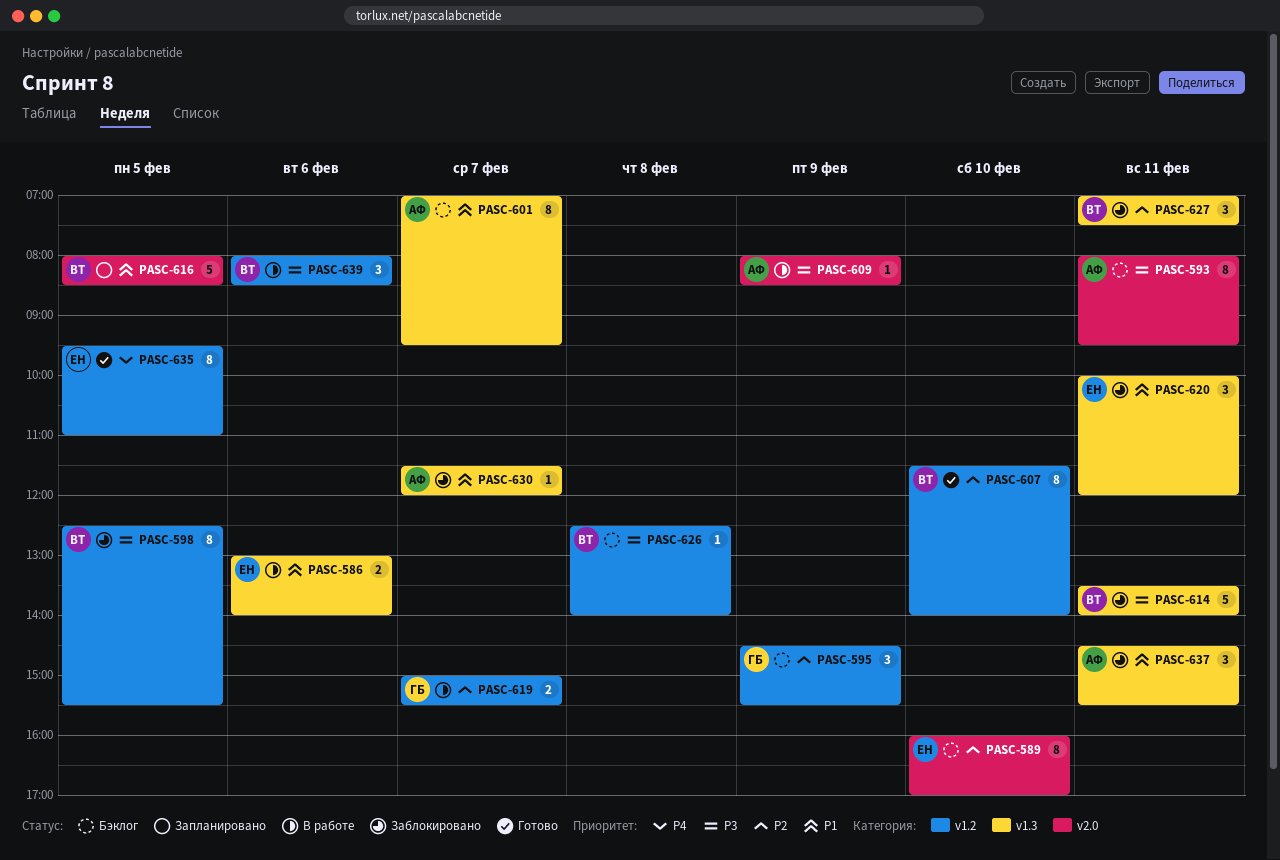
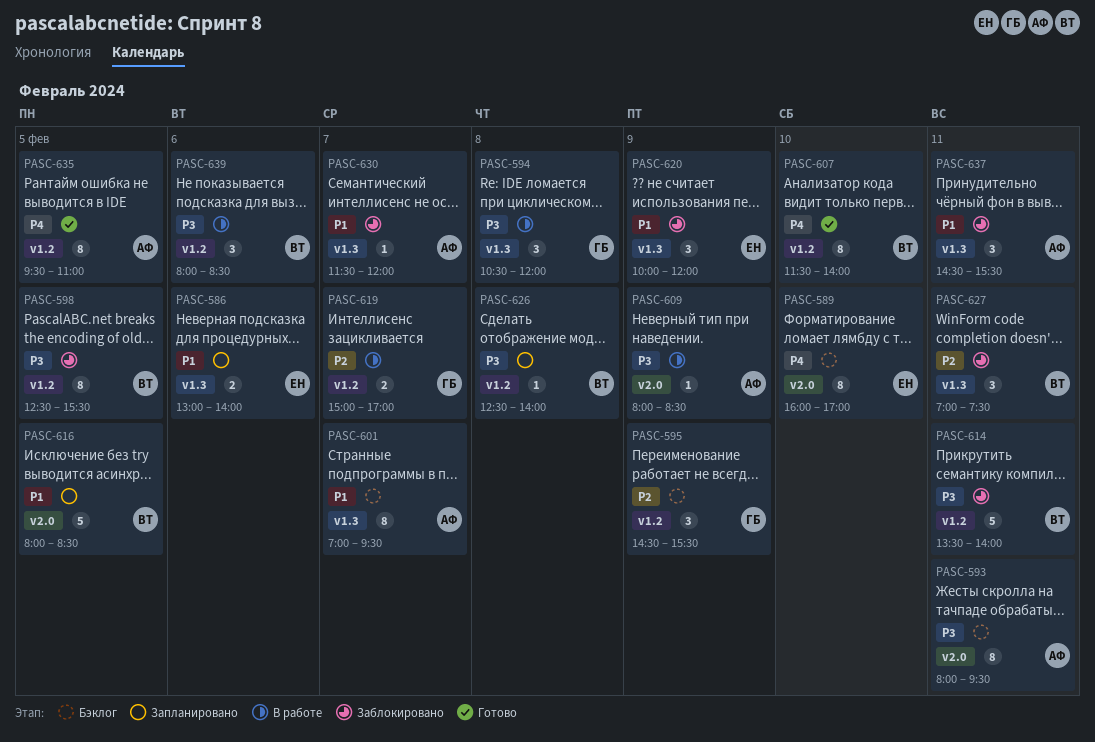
PASC-586, status: В работе -> Запланировано
PASC-589, priority: P2 -> P4
PASC-594: none -> present
PASC-607, priority: P2 -> P4
PASC-614, label: v1.3 -> v1.2
PASC-619, ends: 15:30 -> 17:00
PASC-620, day: Feb 11 -> Feb 9
PASC-626, status: Бэклог -> Запланировано
PASC-635, owner: ЕН -> АФ

